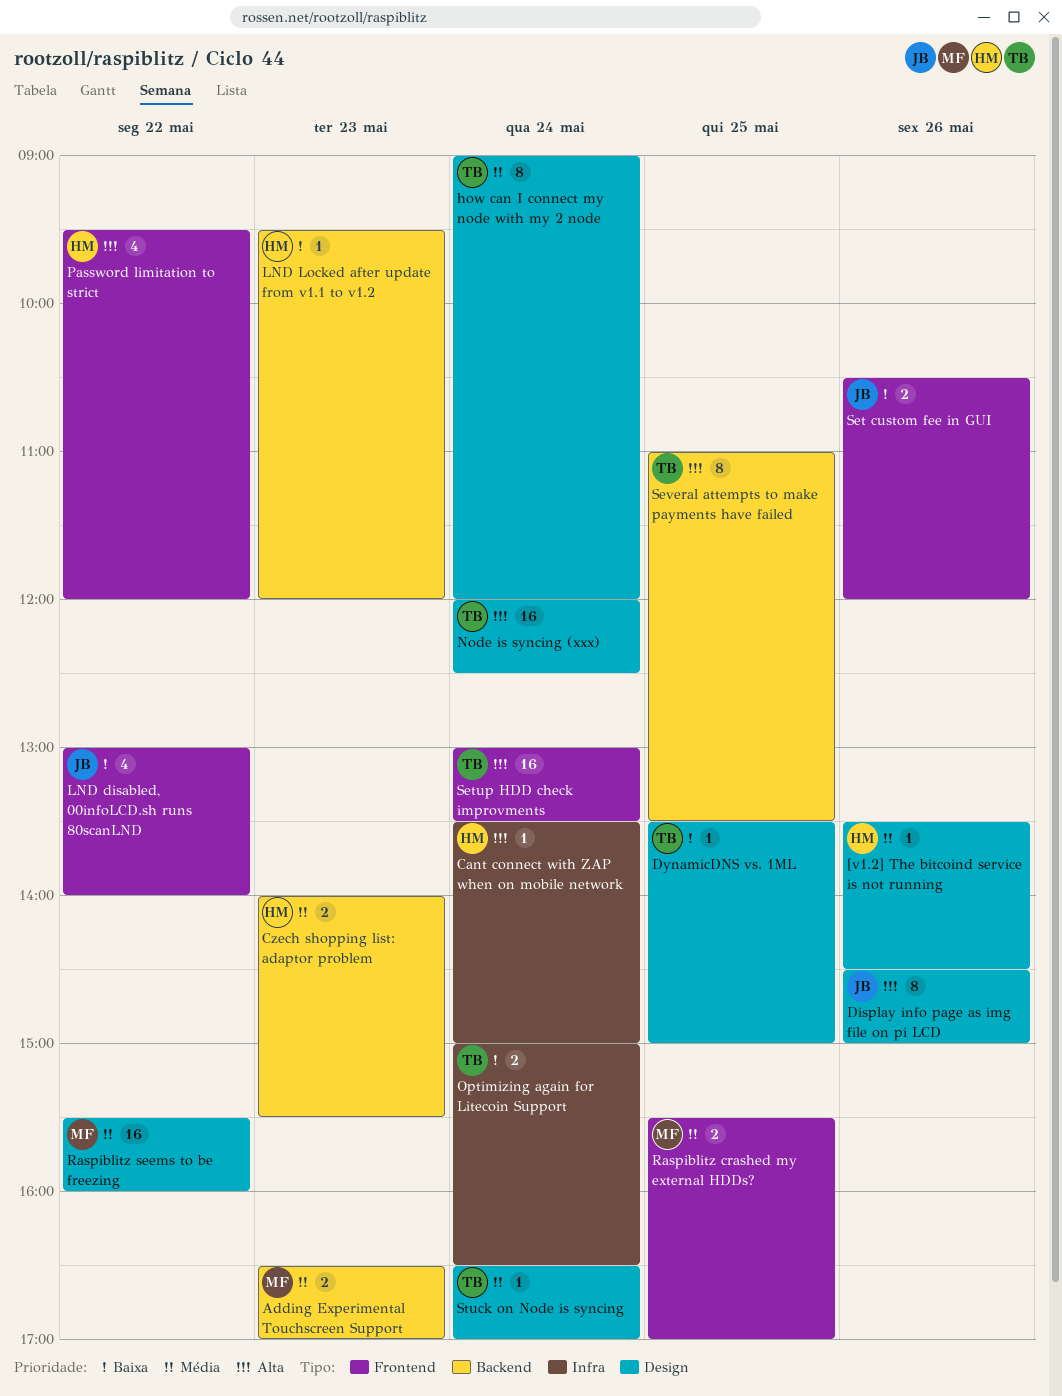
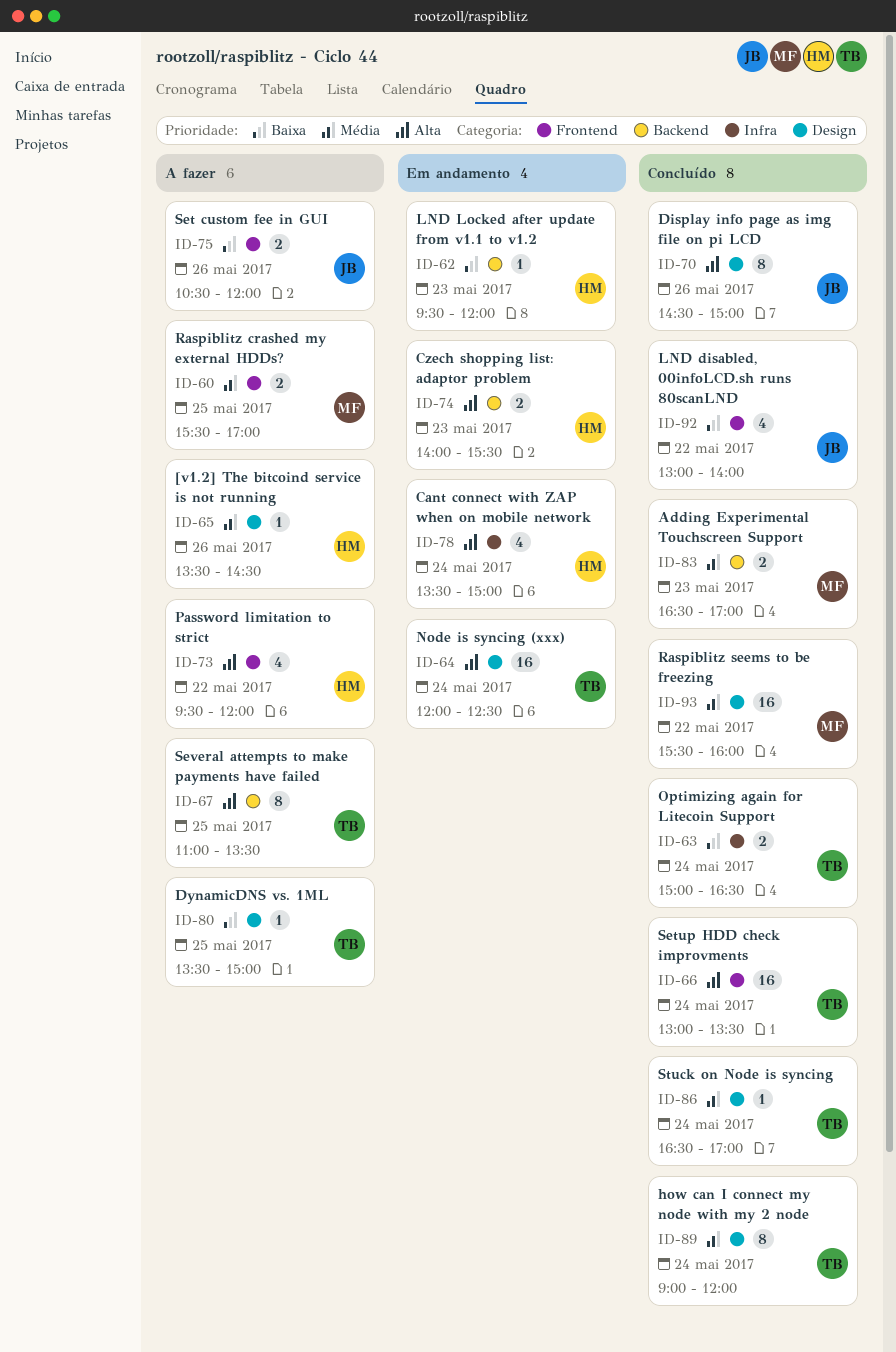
Cant connect with ZAP when on mobile network, estimate: 1 -> 4
Czech shopping list: adaptor problem, priority: Média -> Alta

